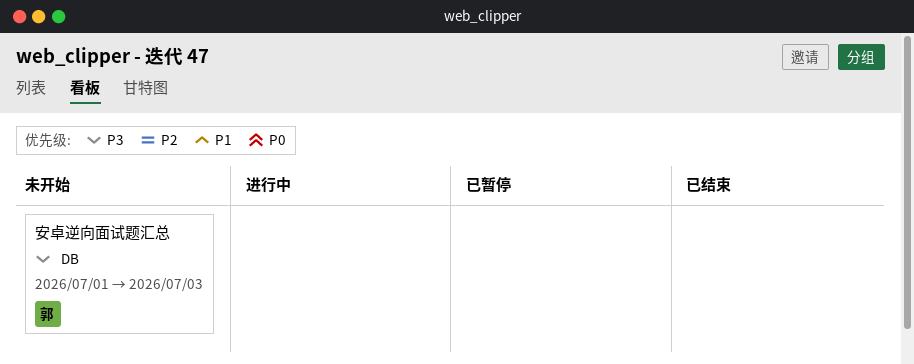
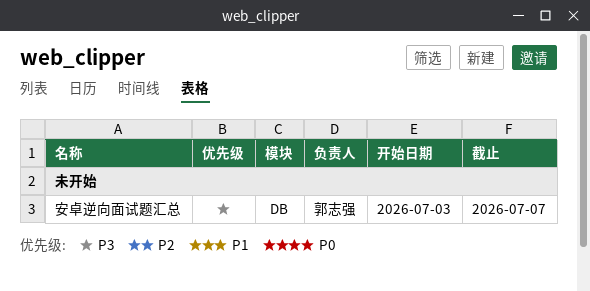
安卓逆向面试题汇总, start: Jul 1 -> Jul 3
安卓逆向面试题汇总, due: Jul 3 -> Jul 7

